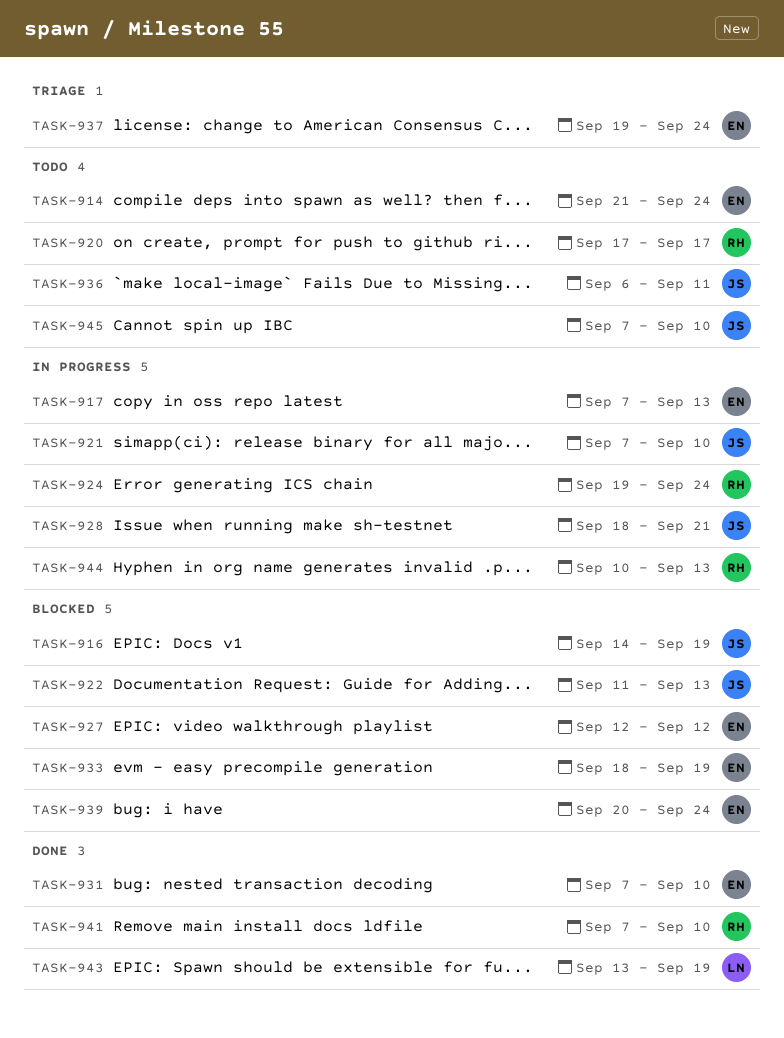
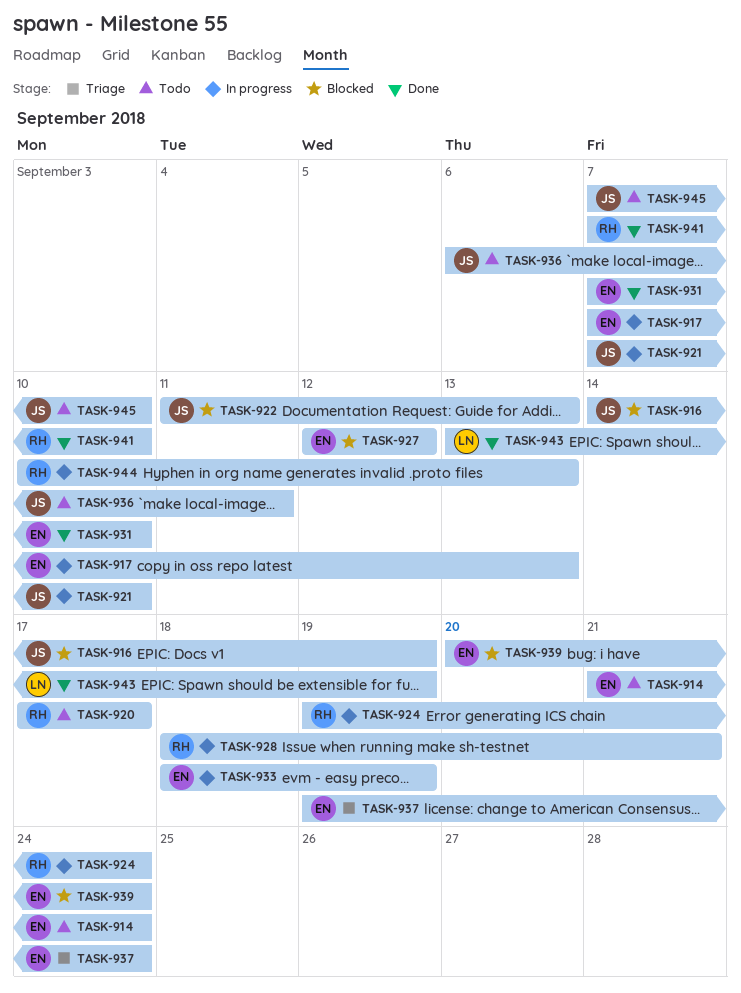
TASK-928, owner: JS -> RH
TASK-933, status: Blocked -> In progress

